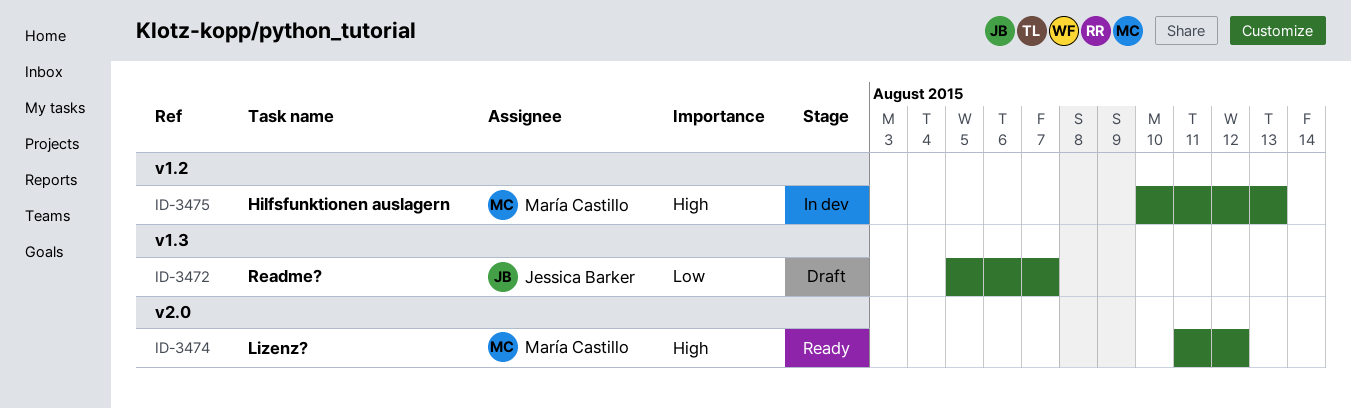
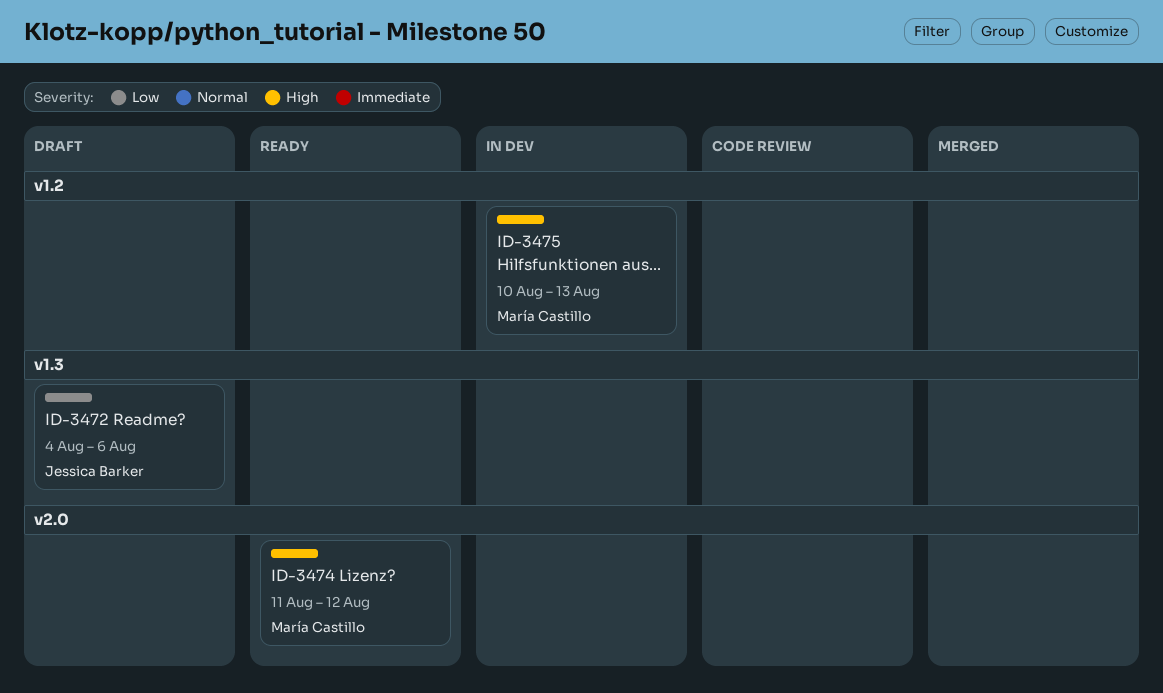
ID-3472, start: Aug 5 -> Aug 4
ID-3472, due: Aug 7 -> Aug 6

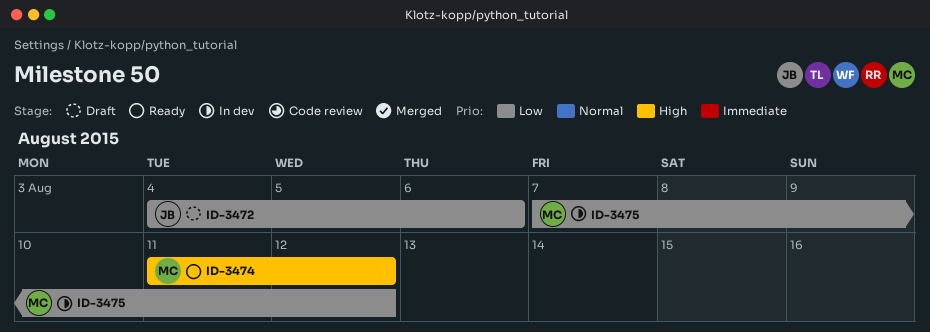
ID-3475, priority: High -> Low
ID-3475, start: Aug 10 -> Aug 7
ID-3475, due: Aug 13 -> Aug 12

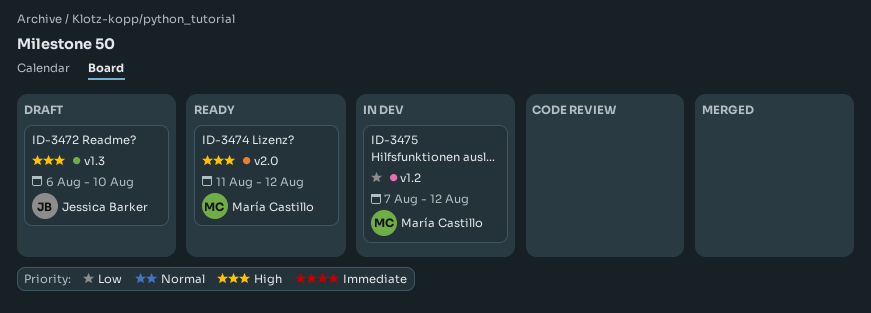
ID-3472, priority: Low -> High
ID-3472, start: Aug 4 -> Aug 6
ID-3472, due: Aug 6 -> Aug 10

